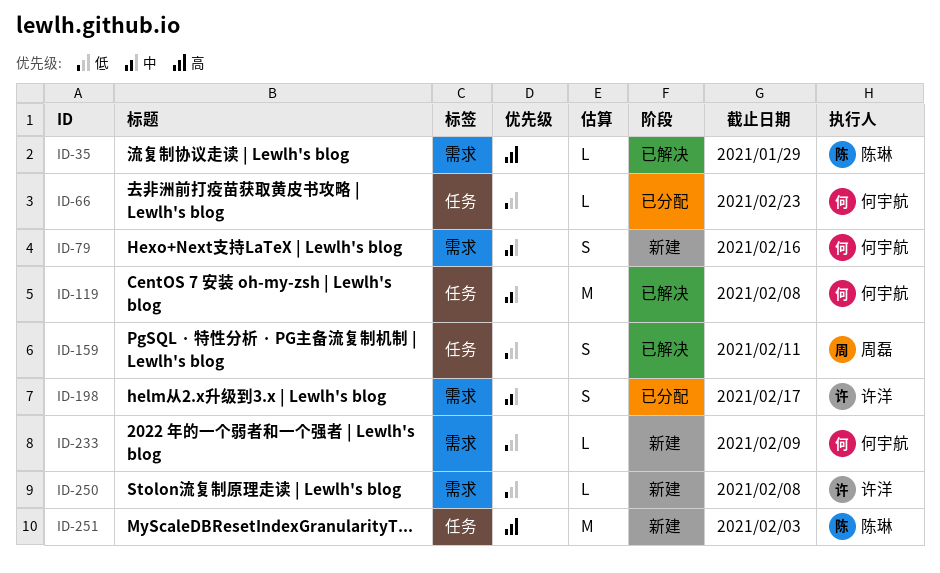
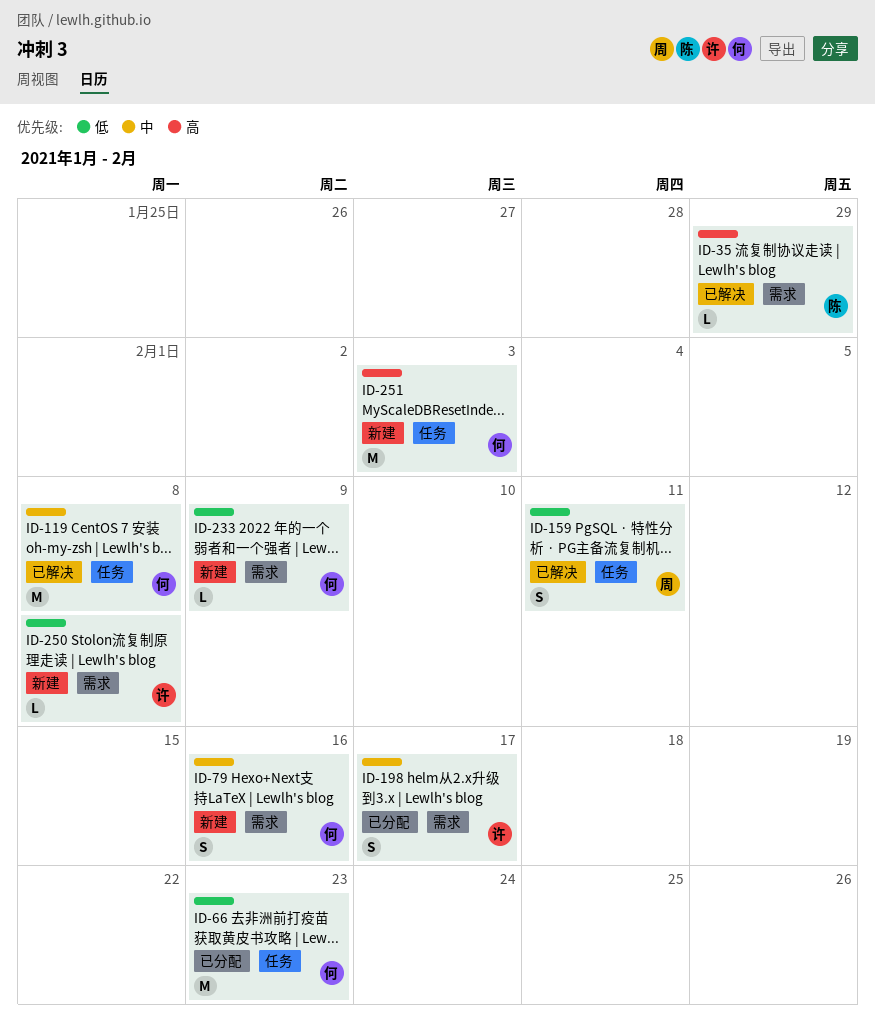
ID-66, estimate: L -> M
ID-251, owner: 陈琳 -> 何宇航

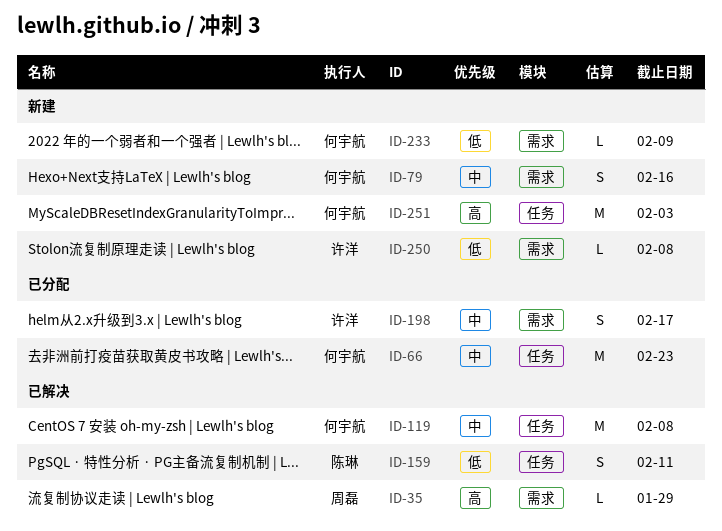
ID-35, owner: 陈琳 -> 周磊
ID-66, priority: 低 -> 中
ID-159, owner: 周磊 -> 陈琳

